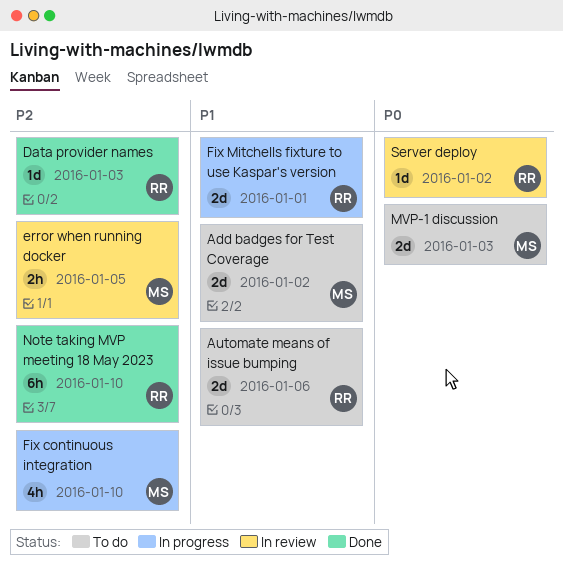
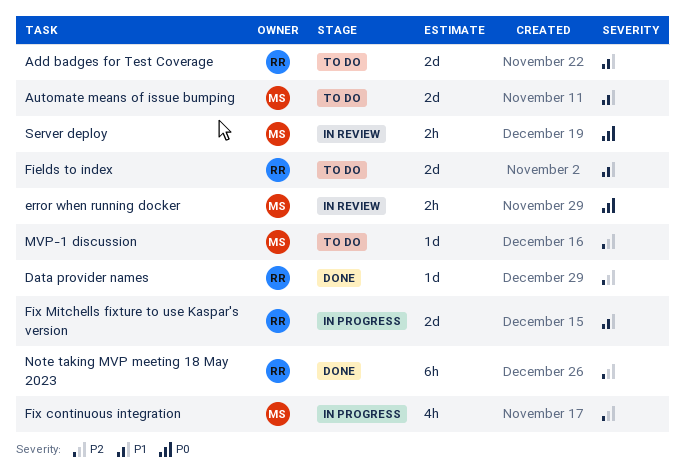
Add badges for Test Coverage, owner: MS -> RR
Automate means of issue bumping, owner: RR -> MS
error when running docker, priority: P2 -> P0
Fields to index: none -> present
MVP-1 discussion, priority: P0 -> P2
MVP-1 discussion, estimate: 2d -> 1d
Server deploy, owner: RR -> MS
Server deploy, estimate: 1d -> 2h

